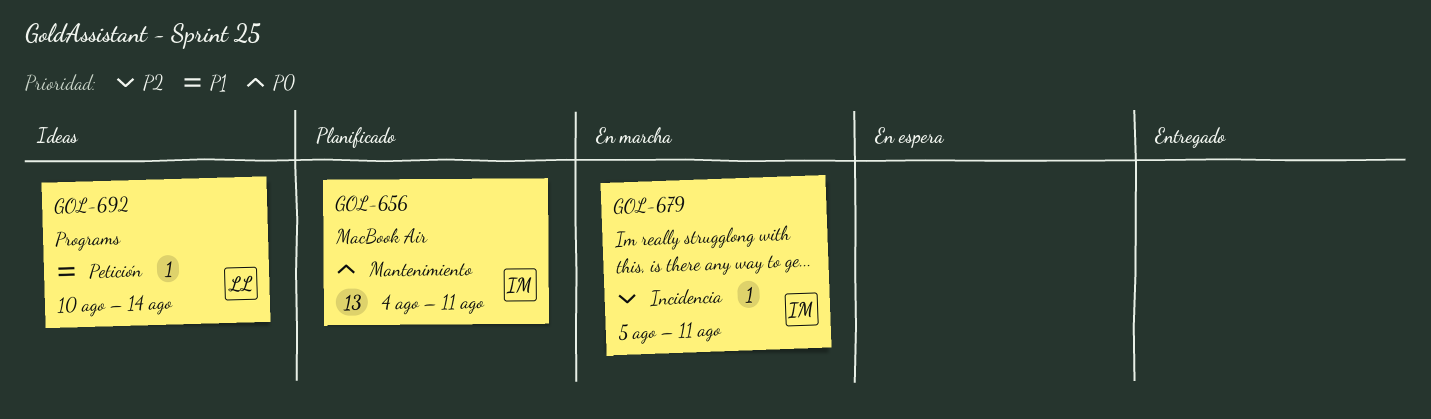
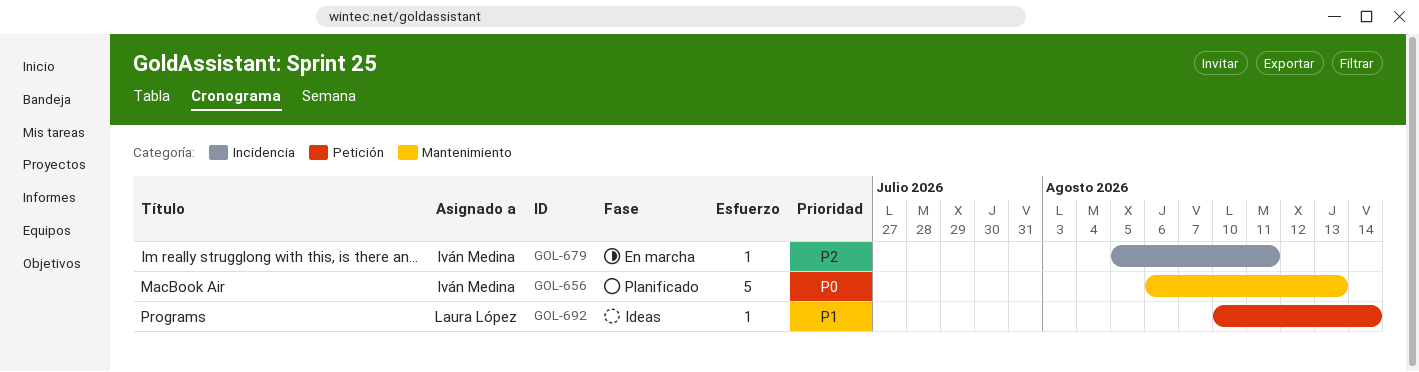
GOL-656, estimate: 13 -> 5
GOL-656, start: Aug 4 -> Aug 6
GOL-656, due: Aug 11 -> Aug 13

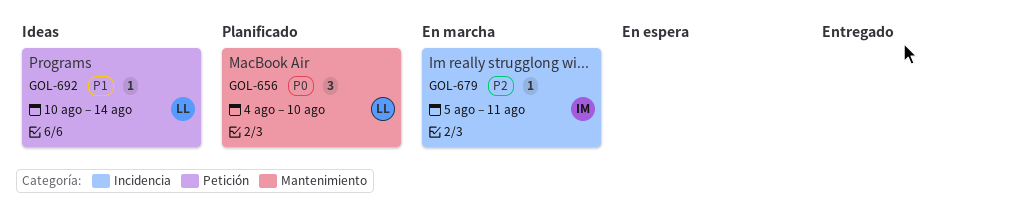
GOL-656, owner: Iván Medina -> Laura López
GOL-656, estimate: 5 -> 3
GOL-656, start: Aug 6 -> Aug 4
GOL-656, due: Aug 13 -> Aug 10

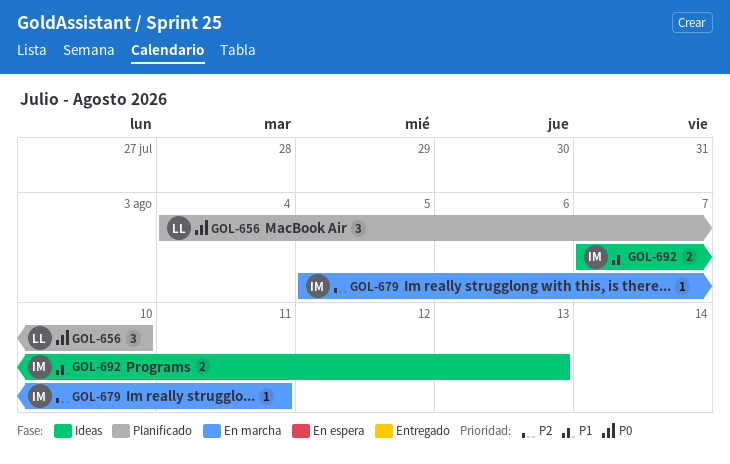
GOL-692, owner: LL -> IM
GOL-692, estimate: 1 -> 2
GOL-692, start: Aug 10 -> Aug 7
GOL-692, due: Aug 14 -> Aug 13

